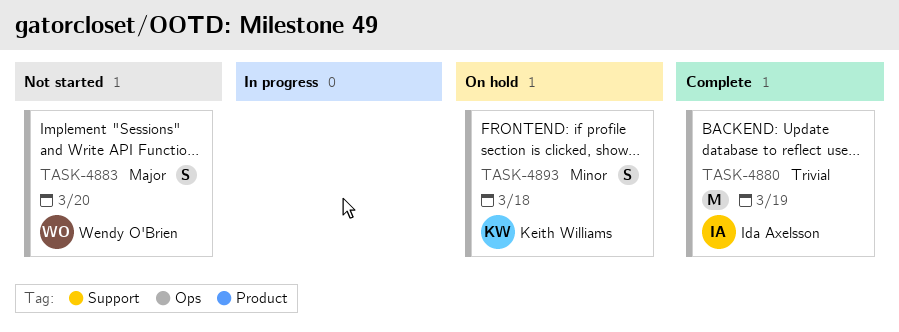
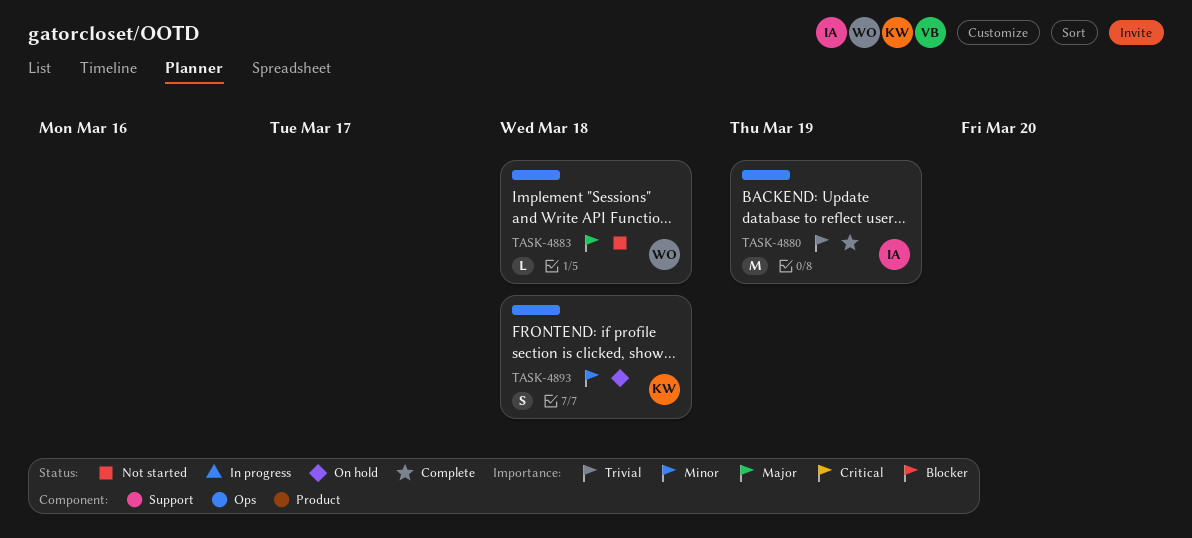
TASK-4883, estimate: S -> L
TASK-4883, due: Mar 20 -> Mar 18

